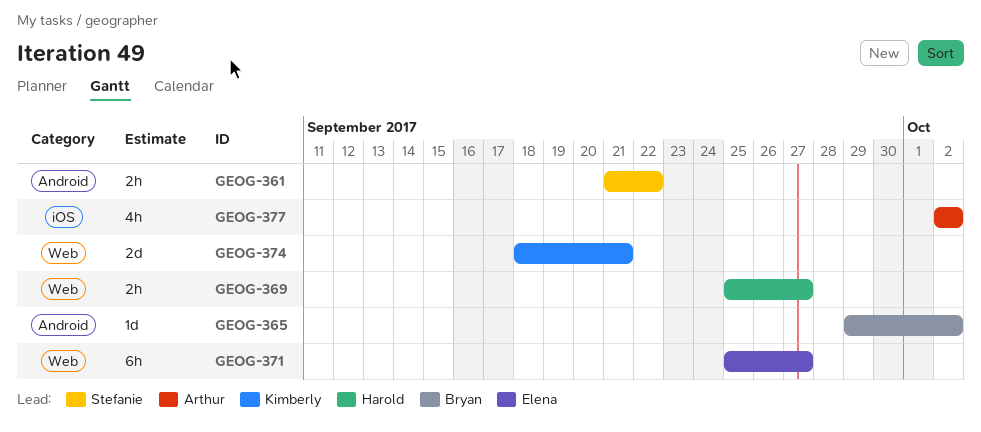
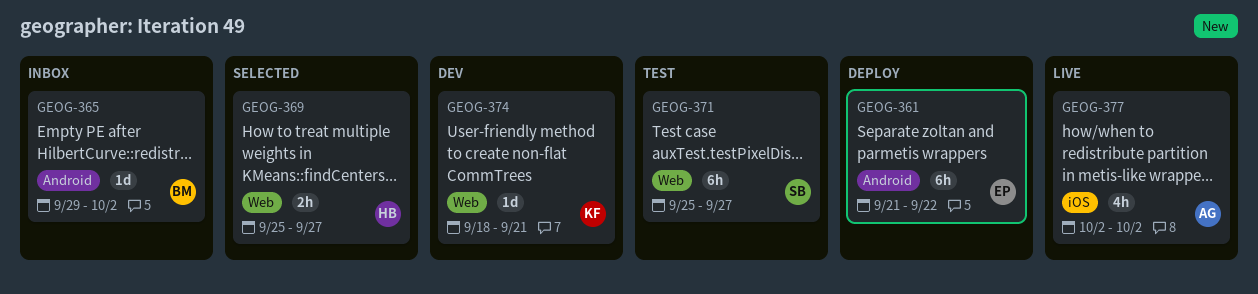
GEOG-361, owner: Stefanie -> Elena
GEOG-361, estimate: 2h -> 6h
GEOG-371, owner: Elena -> Stefanie
GEOG-374, estimate: 2d -> 1d

